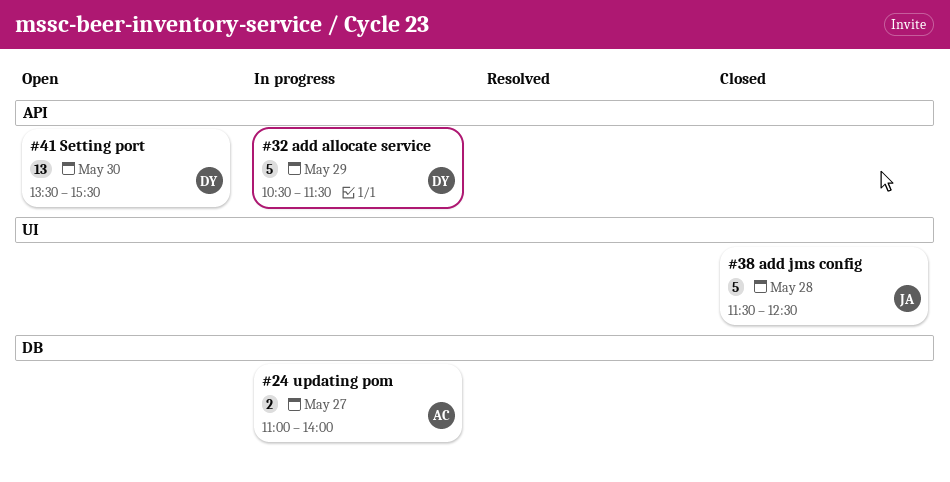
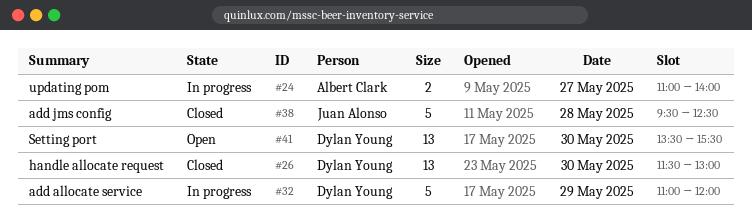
#26: none -> present
#32, begins: 10:30 -> 11:00
#32, ends: 11:30 -> 12:00
#38, begins: 11:30 -> 09:30

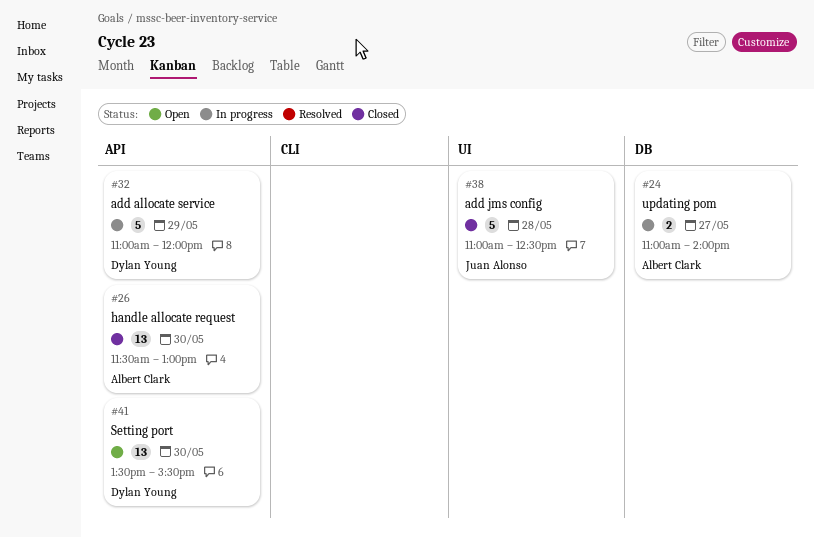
#26, owner: Dylan Young -> Albert Clark
#38, begins: 09:30 -> 11:00

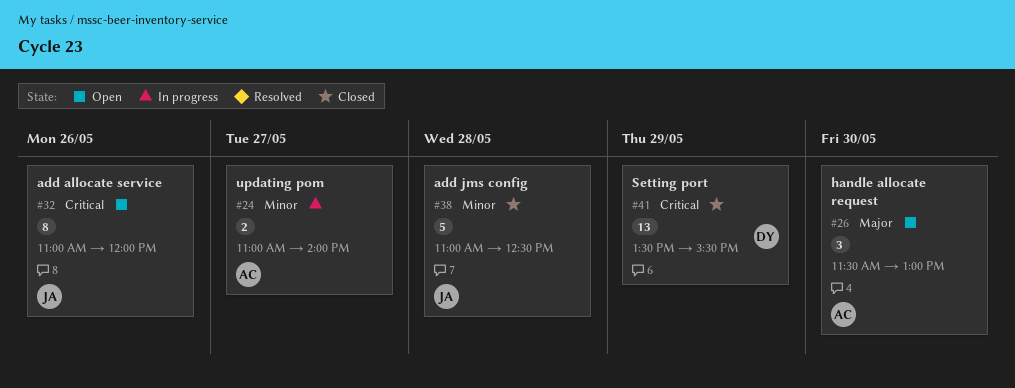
#26, status: Closed -> Open
#26, estimate: 13 -> 3
#32, status: In progress -> Open
#32, owner: Dylan Young -> Juan Alonso
#32, estimate: 5 -> 8
#32, day: May 29 -> May 26
#41, status: Open -> Closed
#41, day: May 30 -> May 29

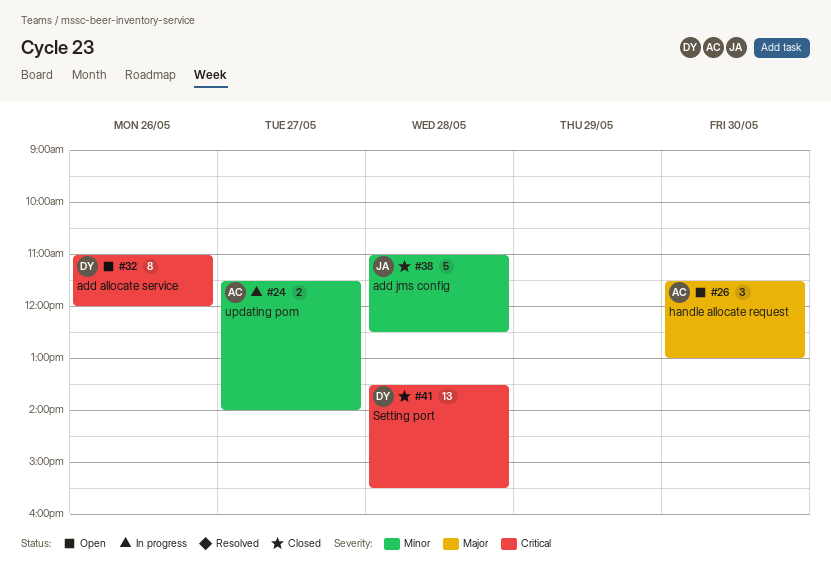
#24, begins: 11:00 -> 11:30
#32, owner: JA -> DY
#41, day: May 29 -> May 28

